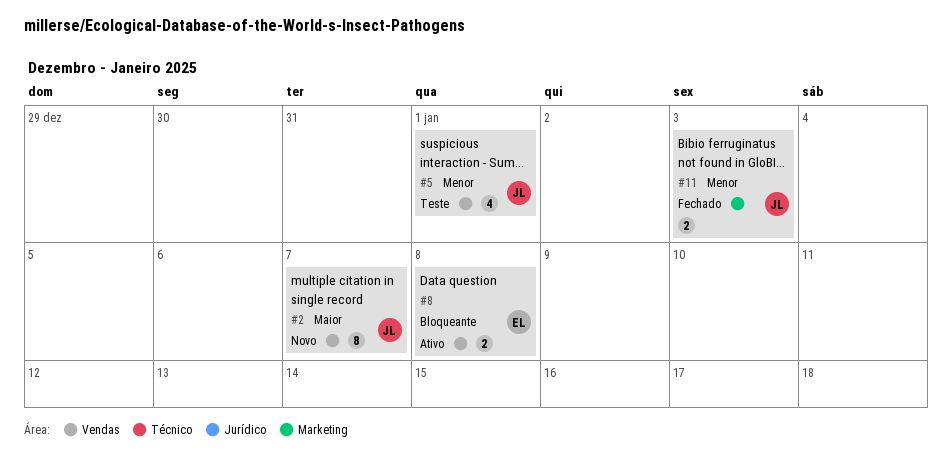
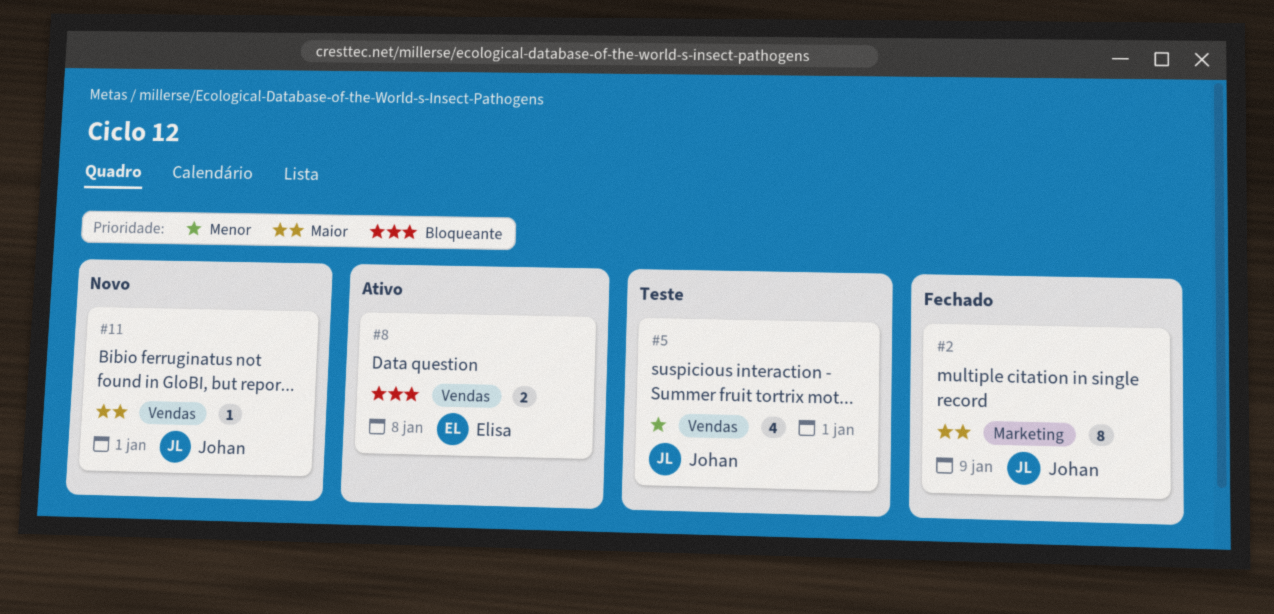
#2, status: Novo -> Fechado
#2, label: Vendas -> Marketing
#2, due: Jan 7 -> Jan 9
#11, status: Fechado -> Novo
#11, priority: Menor -> Maior
#11, label: Marketing -> Vendas
#11, estimate: 2 -> 1
#11, due: Jan 3 -> Jan 1

